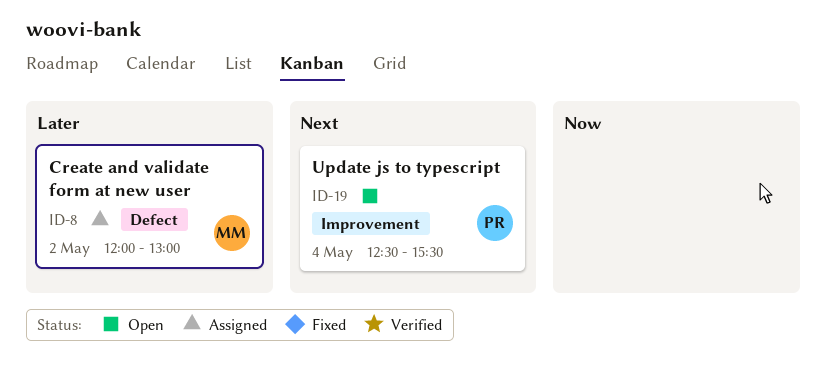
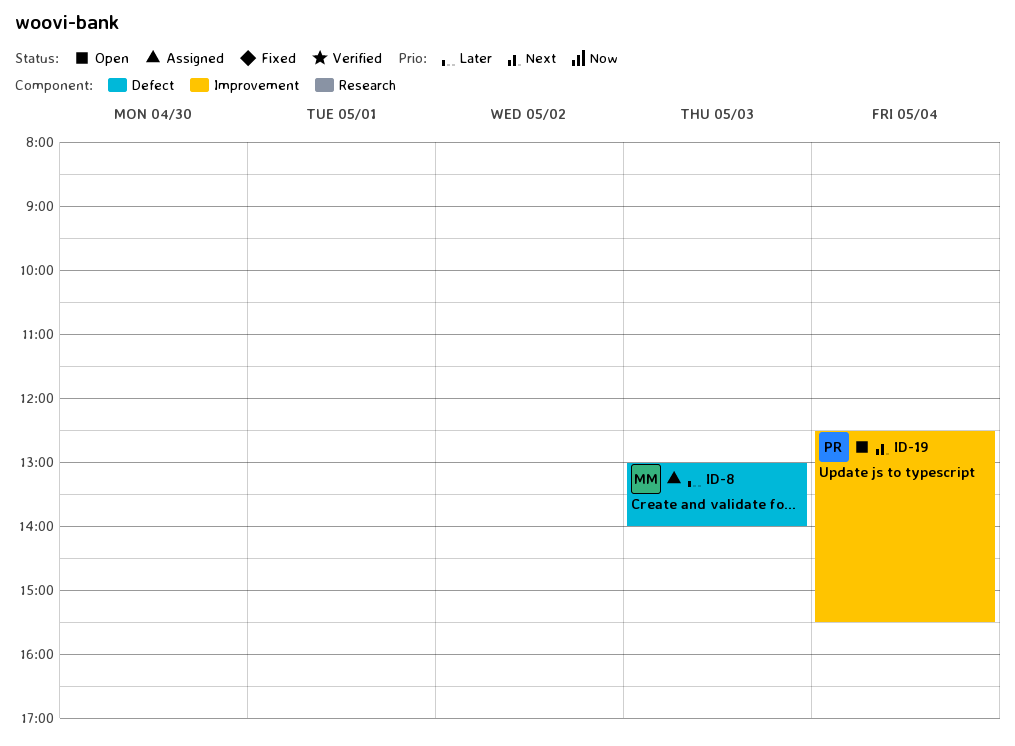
ID-8, day: May 2 -> May 3
ID-8, begins: 12:00 -> 13:00
ID-8, ends: 13:00 -> 14:00

